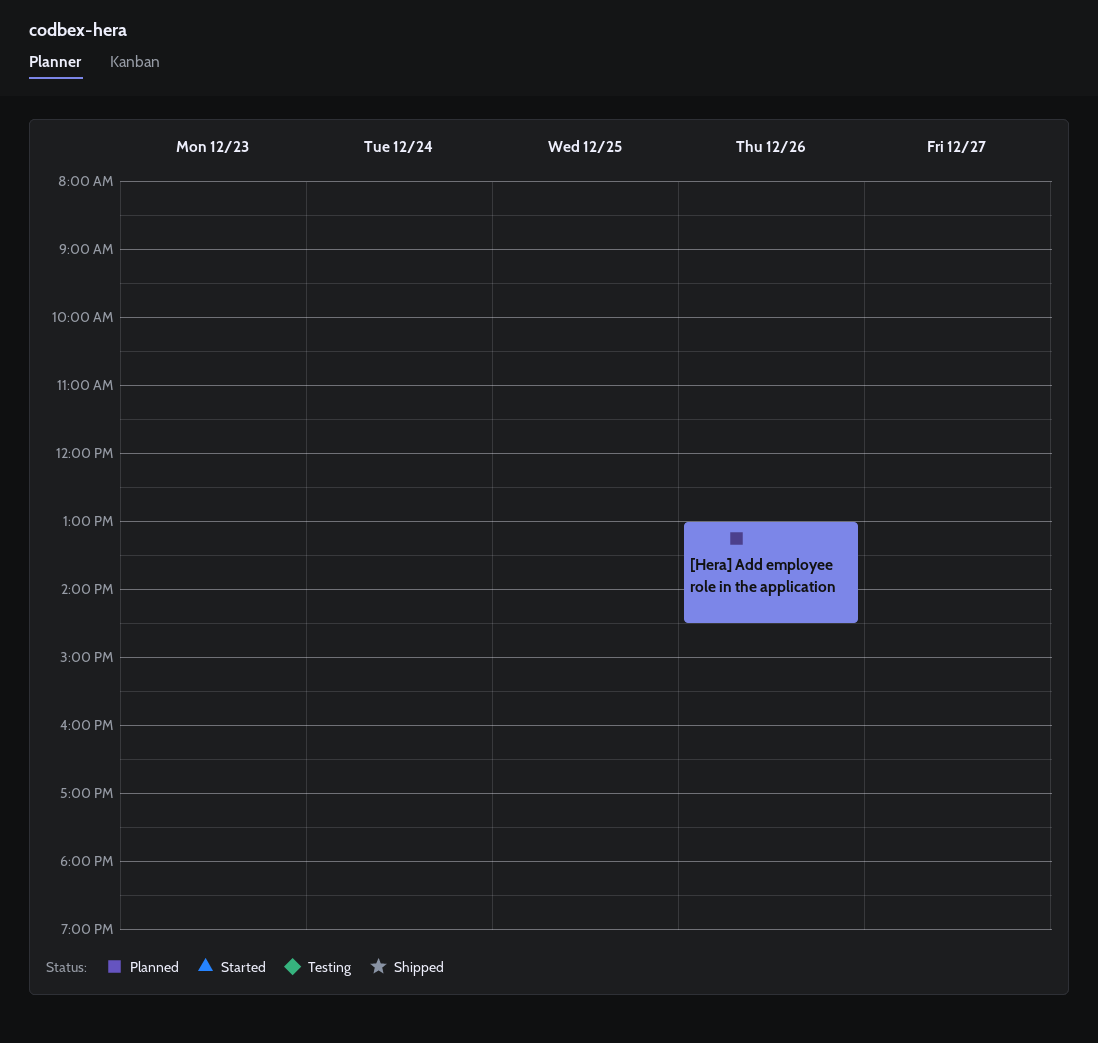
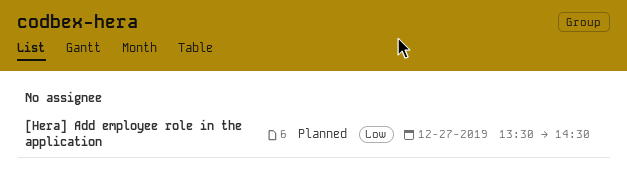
[Hera] Add employee role in the application, day: Dec 26 -> Dec 27
[Hera] Add employee role in the application, begins: 13:00 -> 13:30

